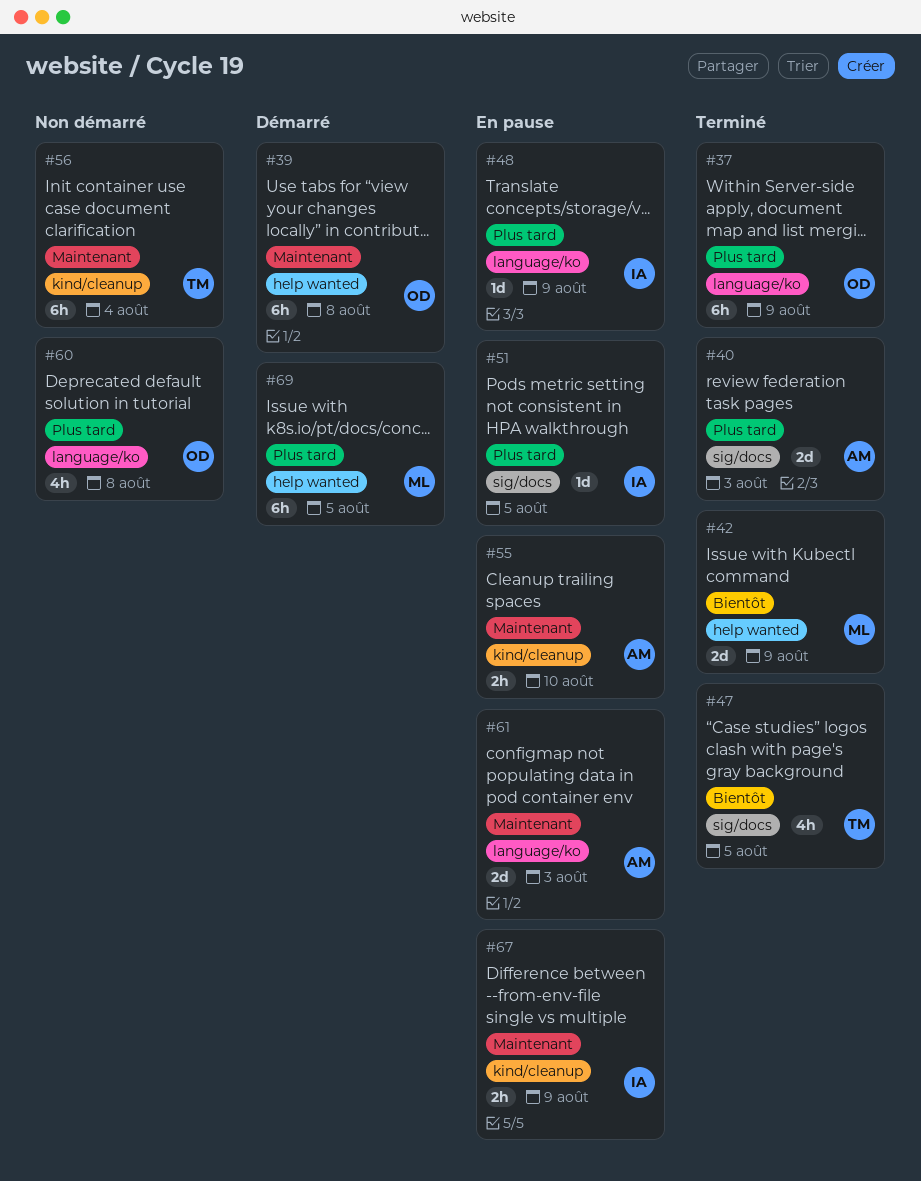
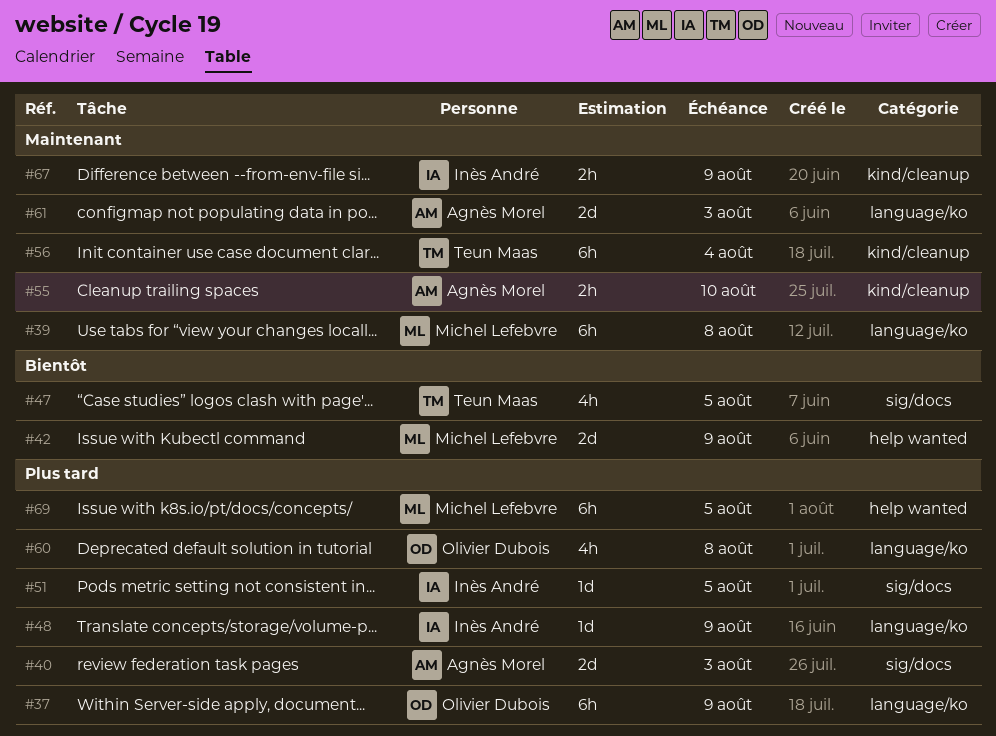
#39, owner: Olivier Dubois -> Michel Lefebvre
#39, label: help wanted -> language/ko

